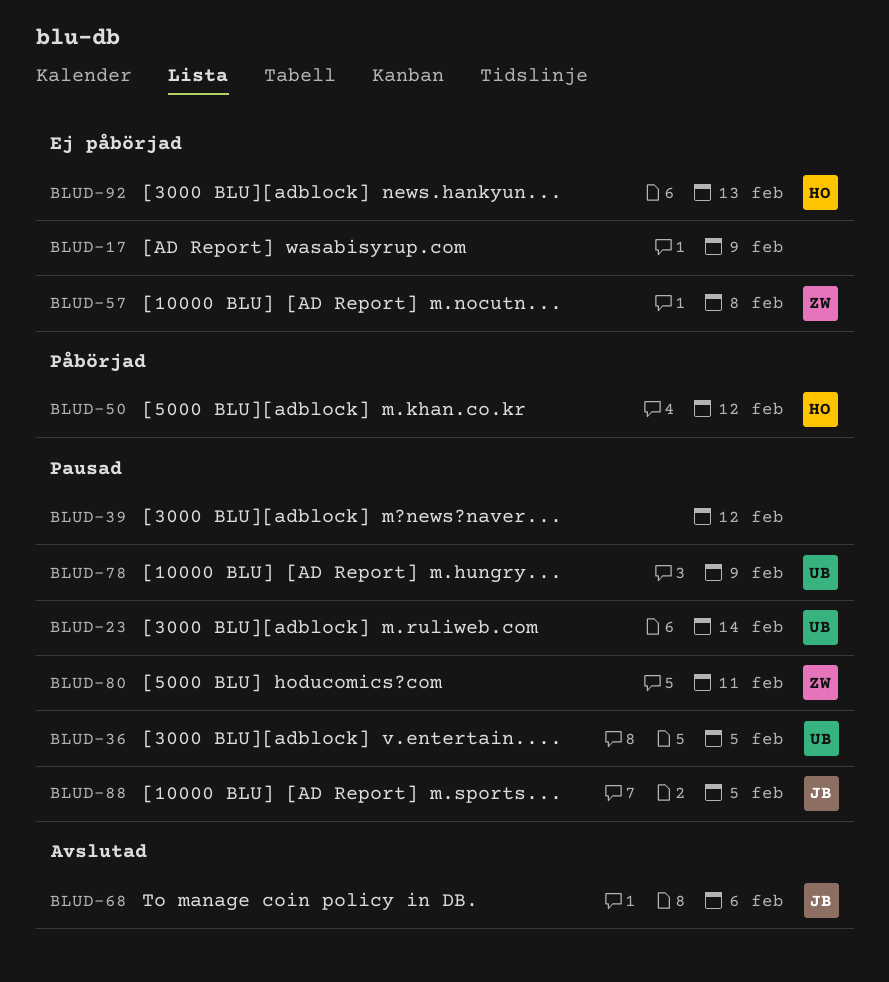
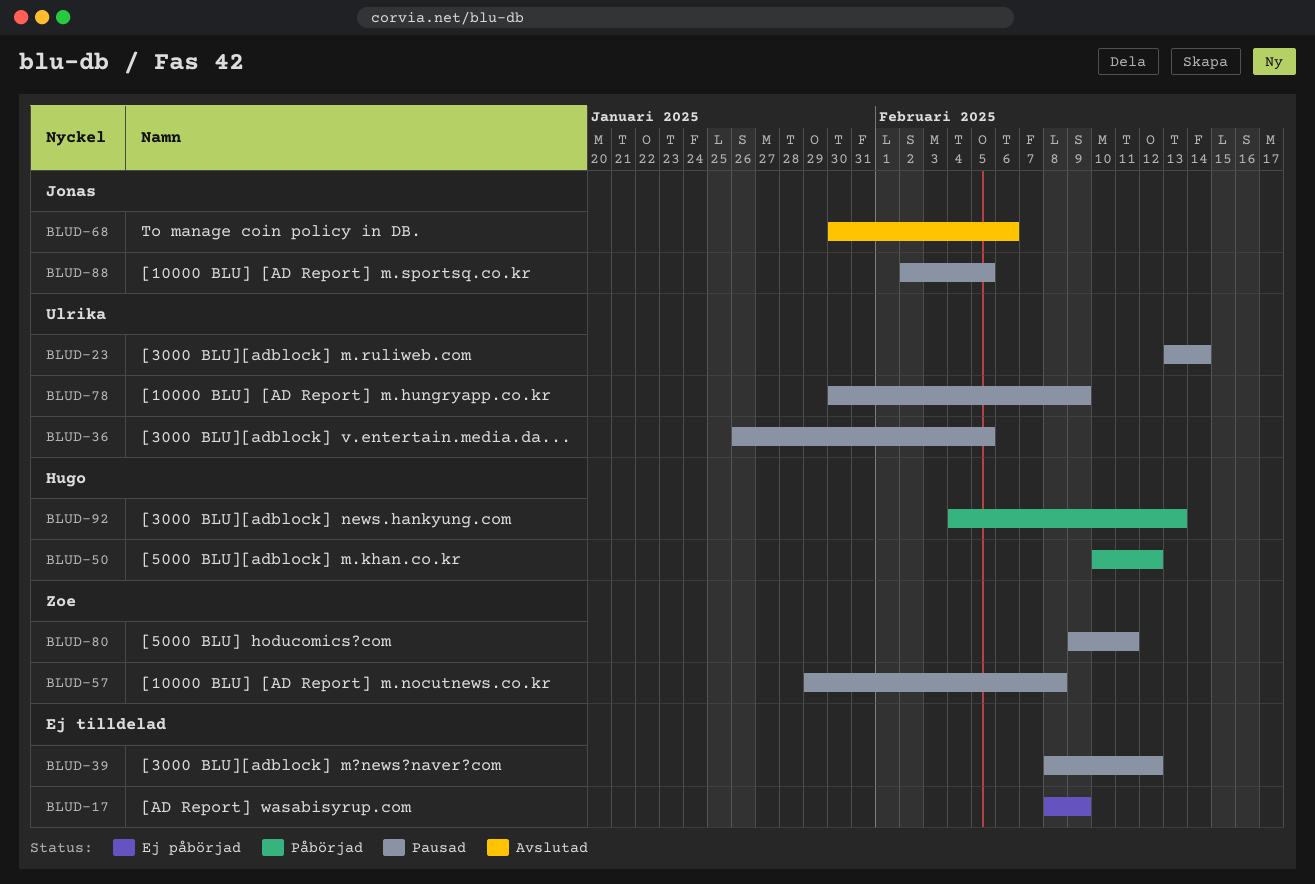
BLUD-57, status: Ej påbörjad -> Pausad
BLUD-92, status: Ej påbörjad -> Påbörjad

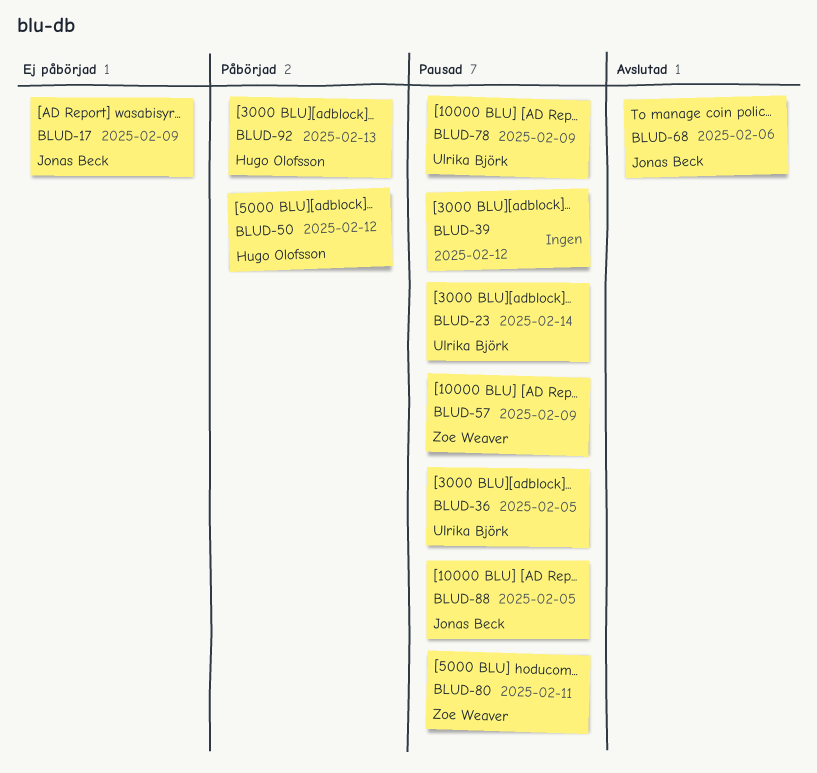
BLUD-17, owner: none -> Jonas Beck
BLUD-57, due: Feb 8 -> Feb 9

